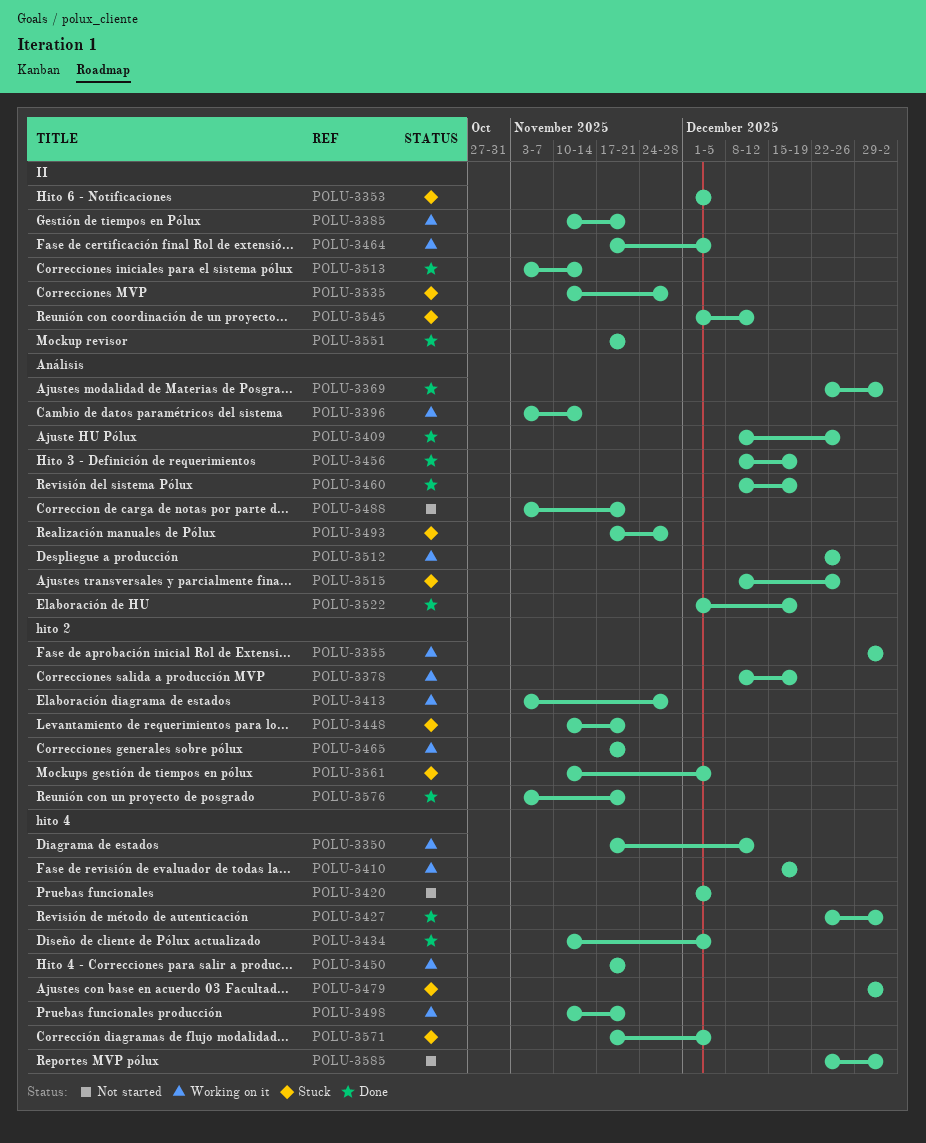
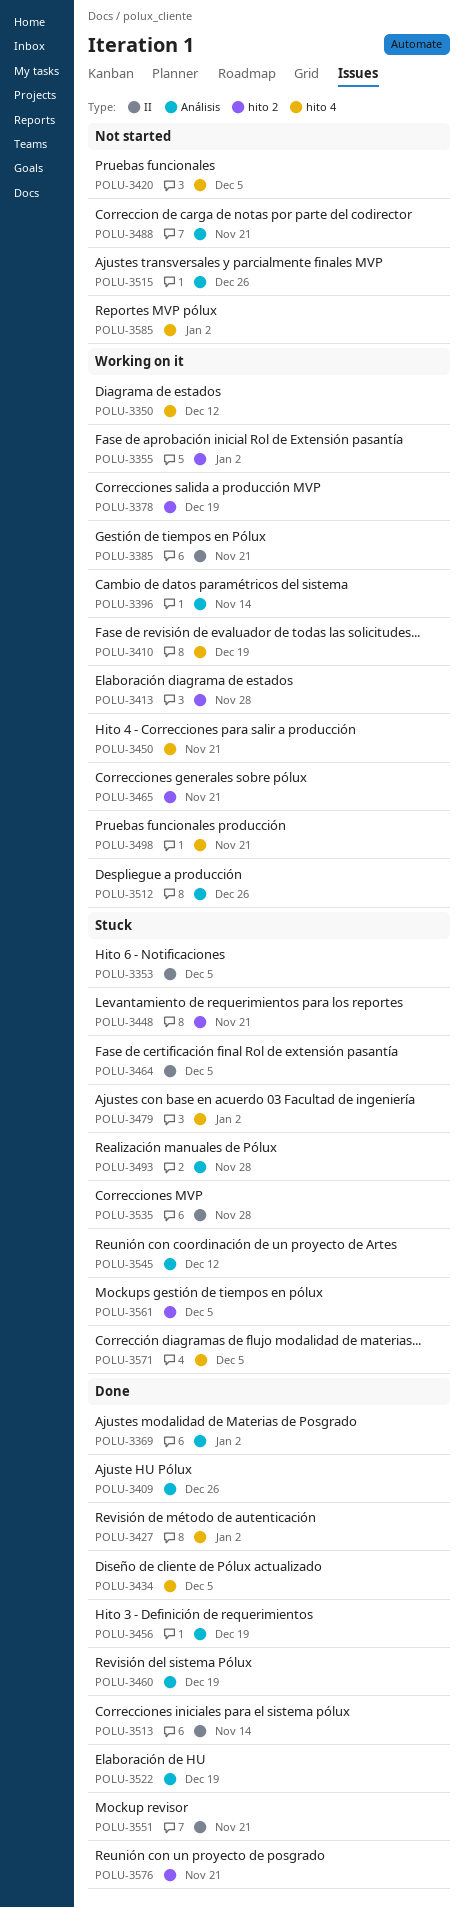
POLU-3464, status: Working on it -> Stuck
POLU-3515, status: Stuck -> Not started
POLU-3545, label: II -> Análisis

